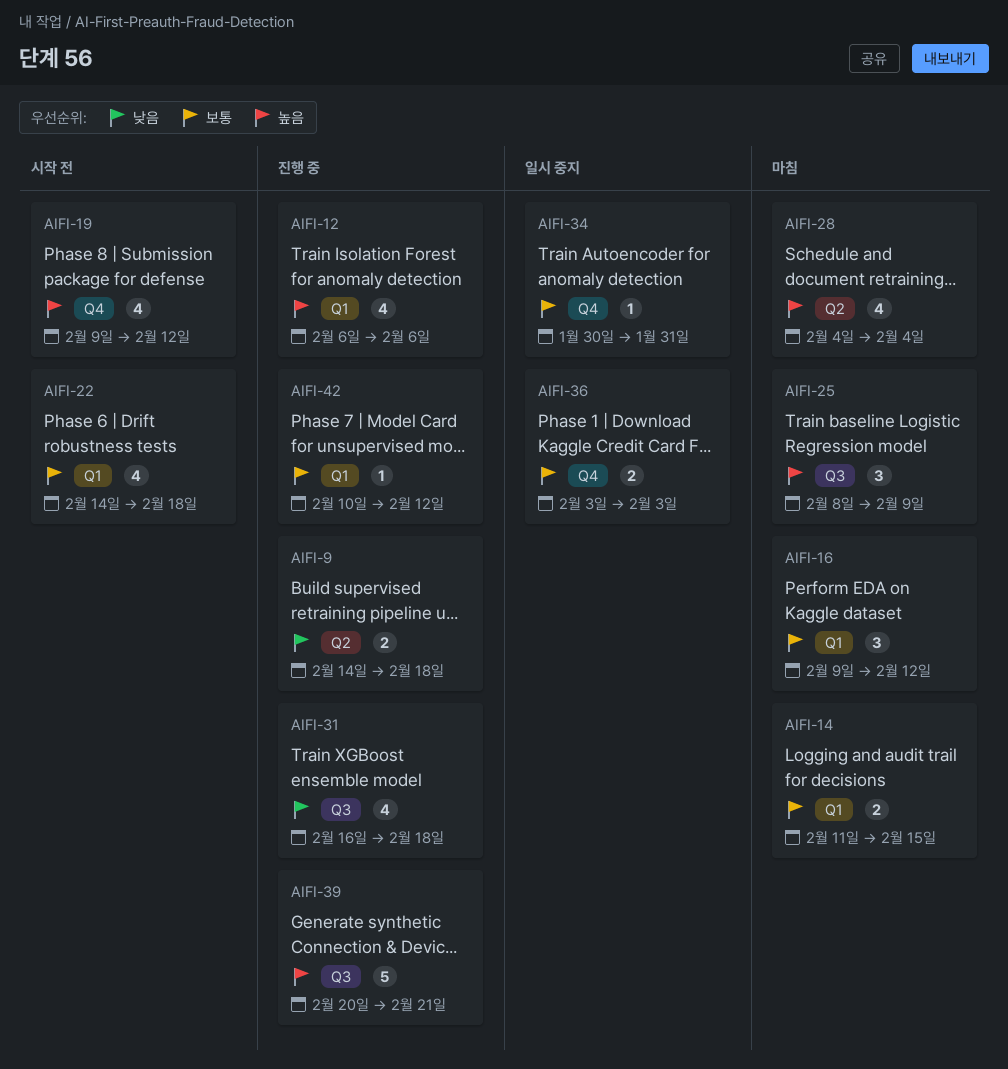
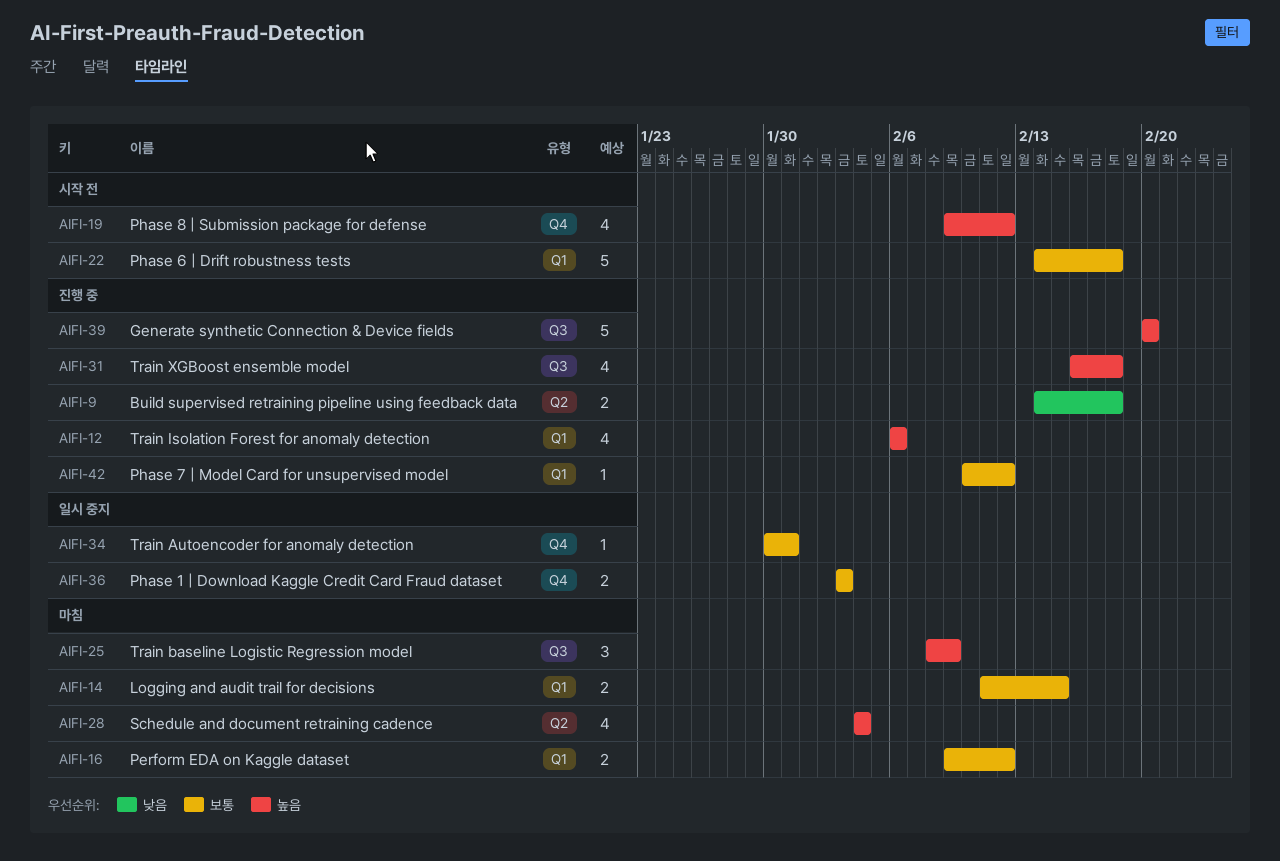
AIFI-16, estimate: 3 -> 2
AIFI-22, estimate: 4 -> 5
AIFI-31, priority: 낮음 -> 높음
AIFI-39, due: Feb 21 -> Feb 20

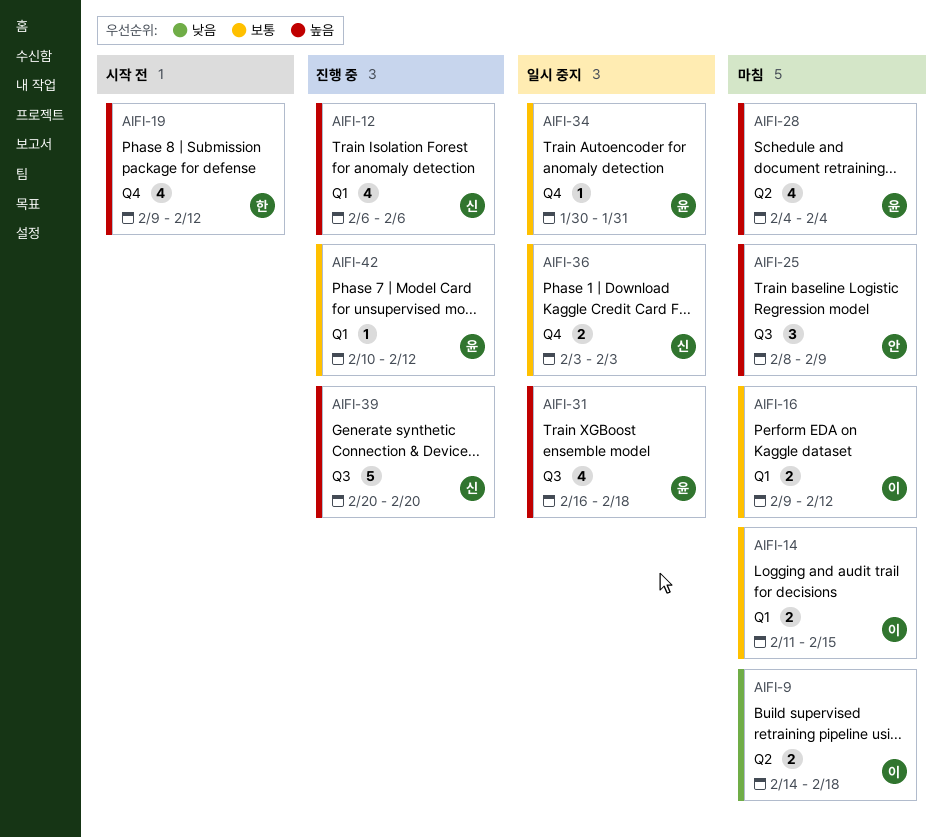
AIFI-9, status: 진행 중 -> 마침
AIFI-22: present -> none
AIFI-31, status: 진행 중 -> 일시 중지

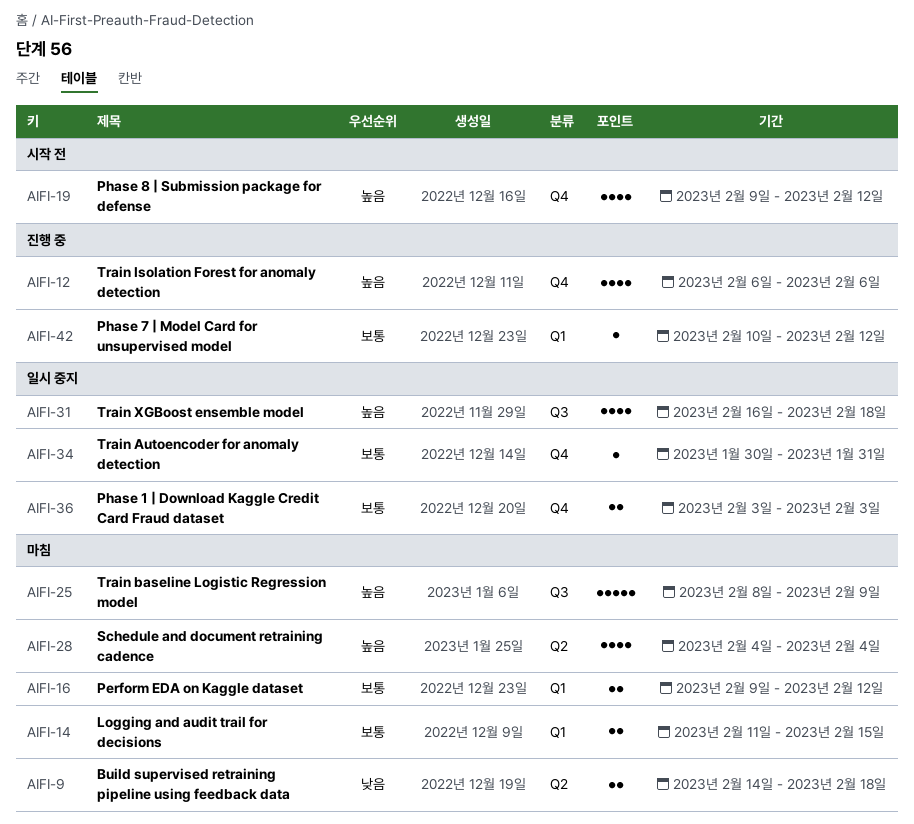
AIFI-12, label: Q1 -> Q4
AIFI-25, estimate: 3 -> 5
AIFI-39: present -> none

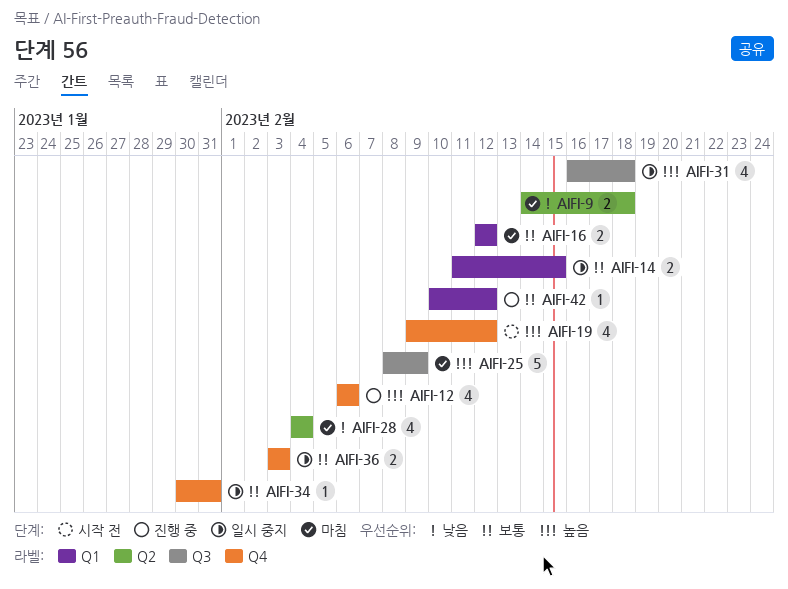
AIFI-14, status: 마침 -> 일시 중지
AIFI-16, start: Feb 9 -> Feb 12
AIFI-28, priority: 높음 -> 낮음

